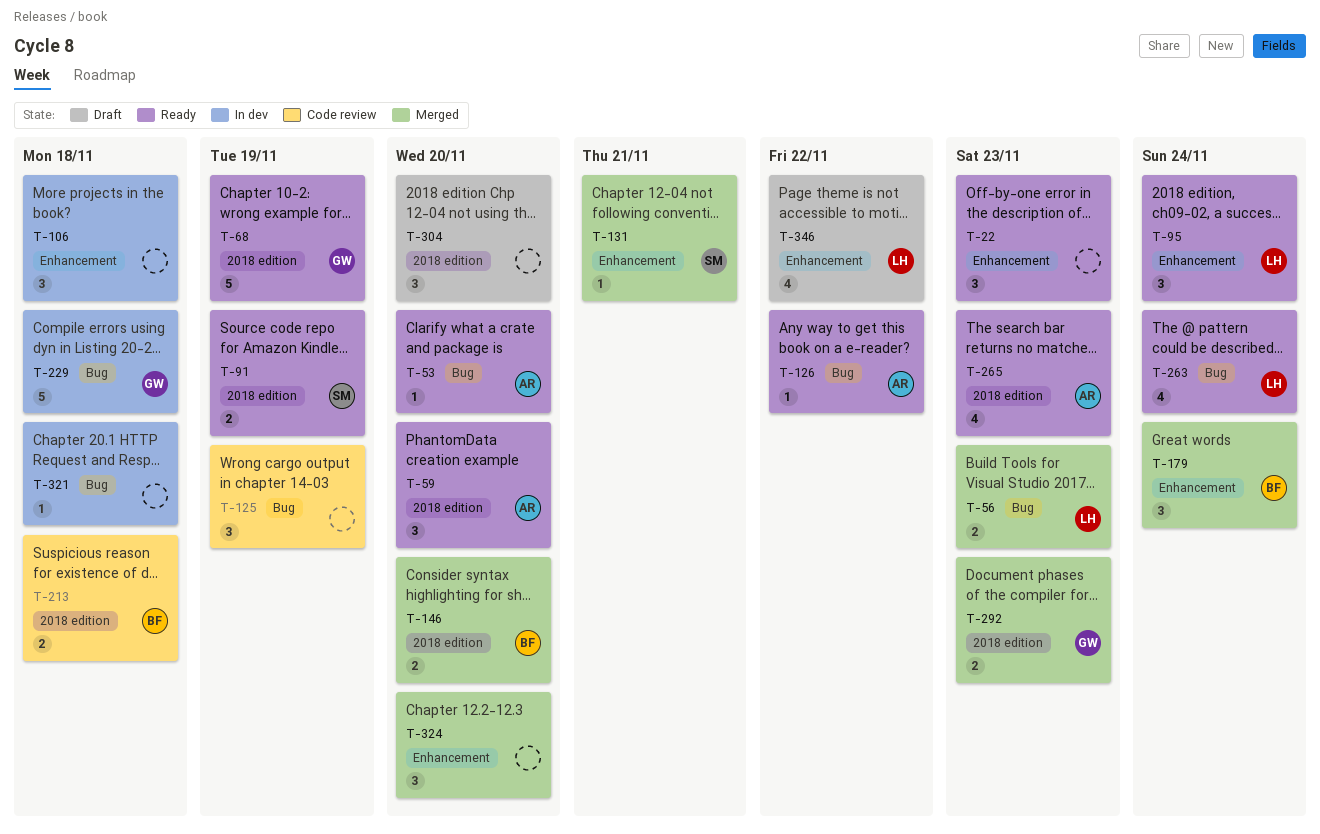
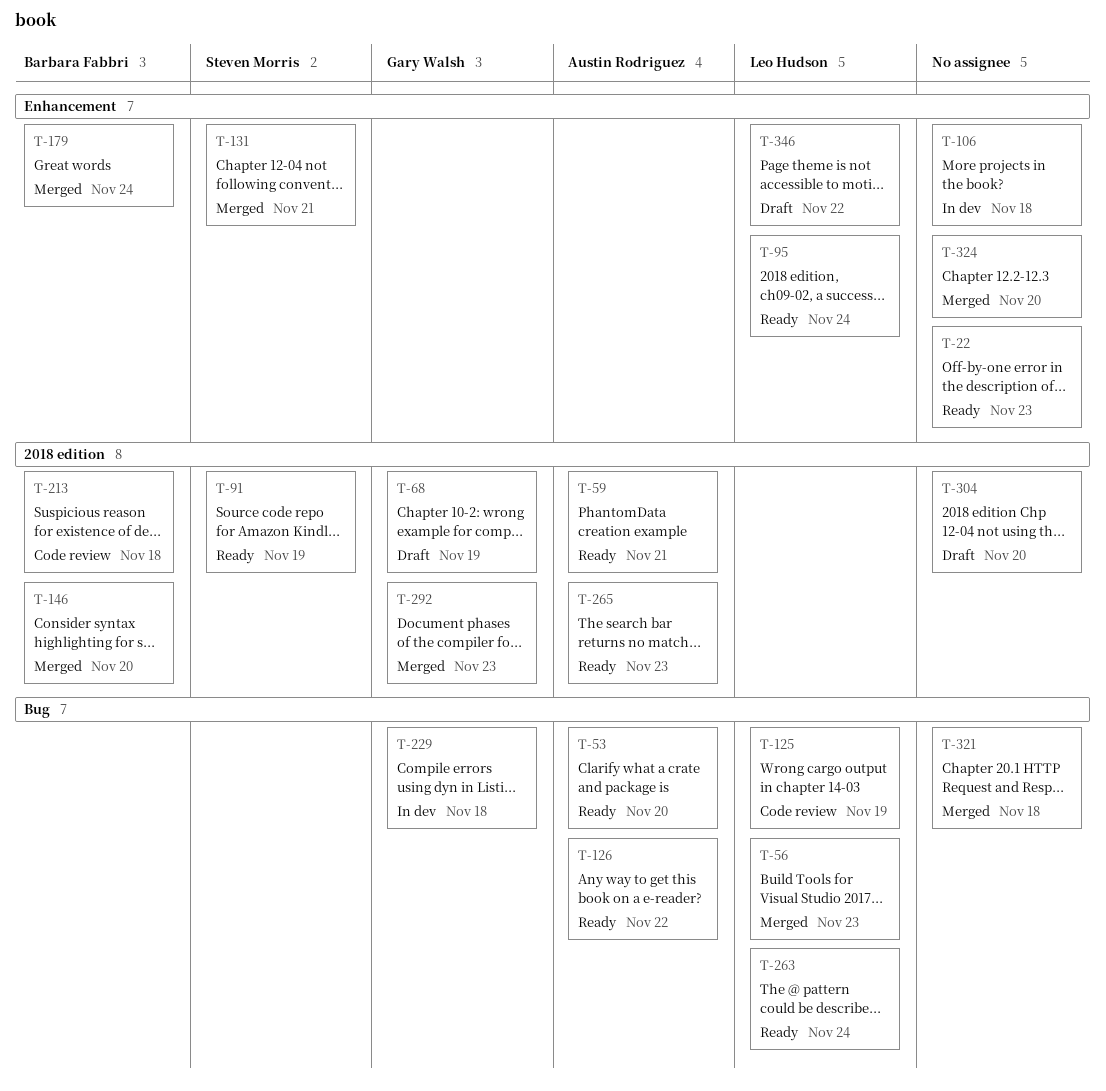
T-59, due: Nov 20 -> Nov 21
T-68, status: Ready -> Draft
T-125, owner: none -> Leo Hudson
T-321, status: In dev -> Merged

